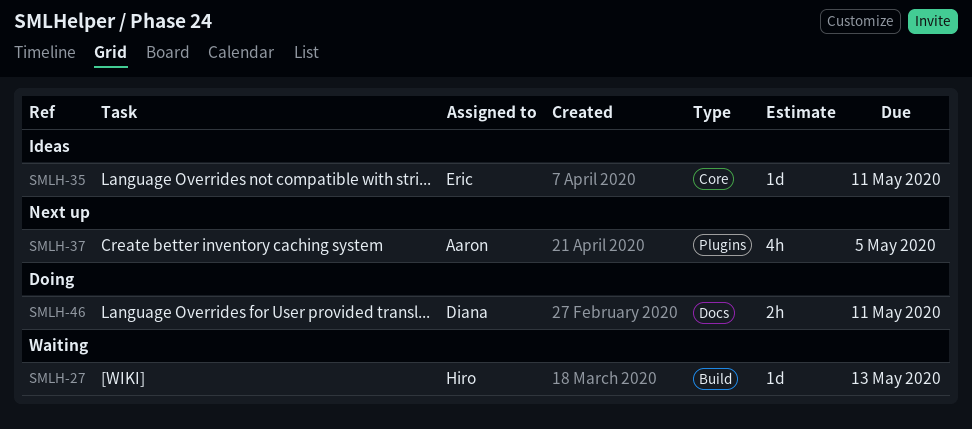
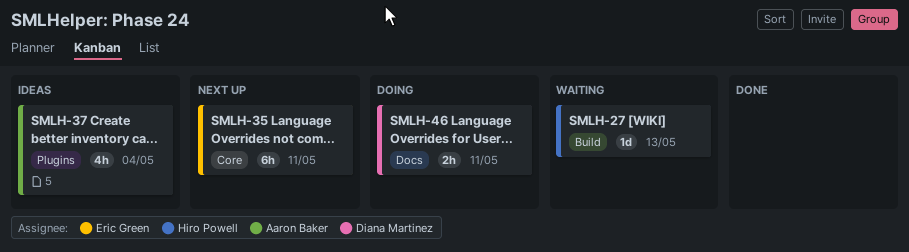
SMLH-35, status: Ideas -> Next up
SMLH-35, estimate: 1d -> 6h
SMLH-37, status: Next up -> Ideas
SMLH-37, due: May 5 -> May 4

